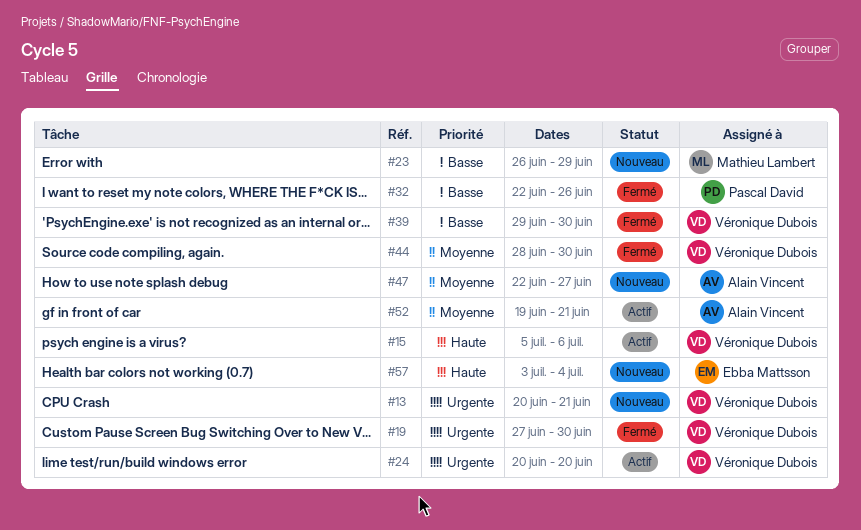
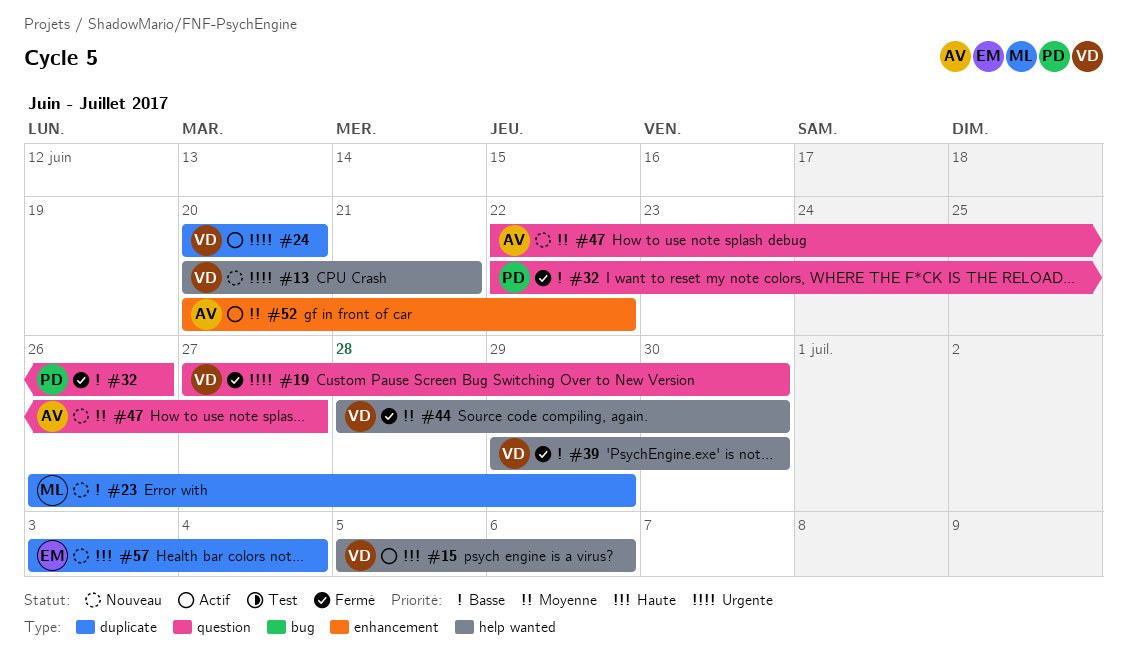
#52, start: Jun 19 -> Jun 20
#52, due: Jun 21 -> Jun 22

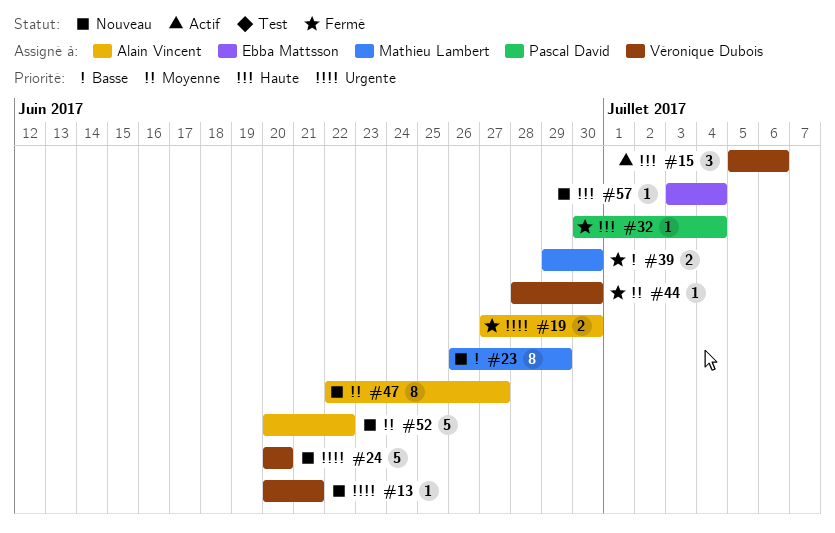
#19, owner: Véronique Dubois -> Alain Vincent
#24, status: Actif -> Nouveau
#32, priority: Basse -> Haute
#32, start: Jun 22 -> Jun 30
#32, due: Jun 26 -> Jul 4
#39, owner: Véronique Dubois -> Mathieu Lambert
#52, status: Actif -> Nouveau

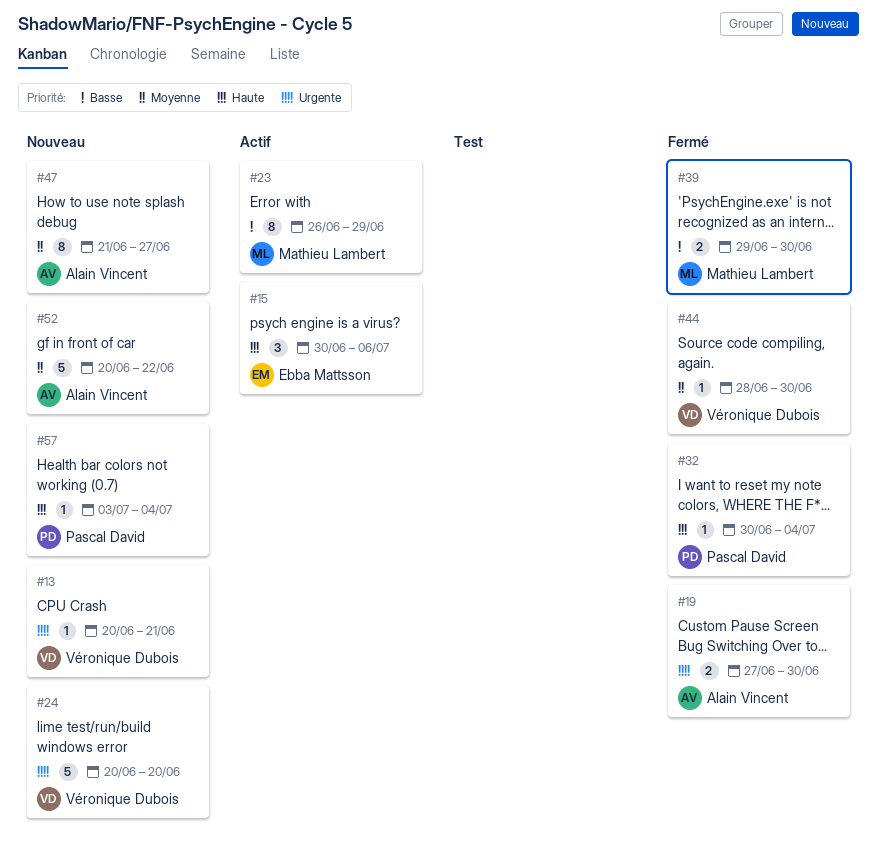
#15, owner: Véronique Dubois -> Ebba Mattsson
#15, start: Jul 5 -> Jun 30
#23, status: Nouveau -> Actif
#47, start: Jun 22 -> Jun 21
#57, owner: Ebba Mattsson -> Pascal David

